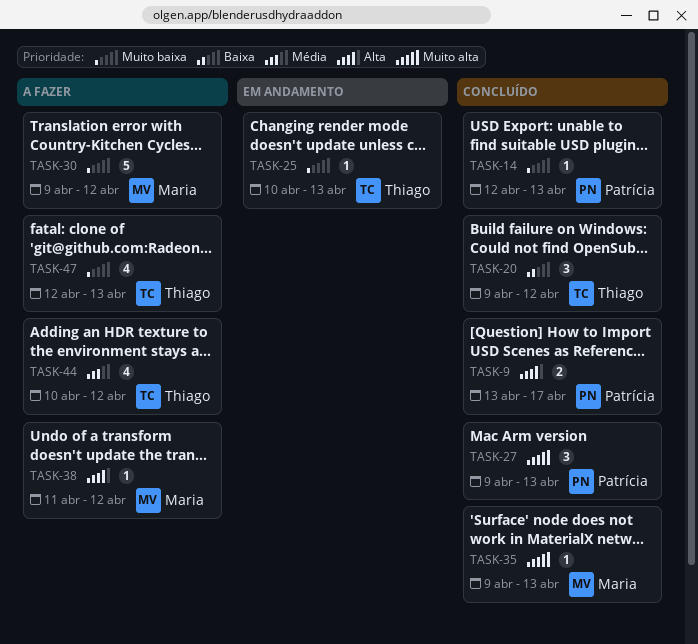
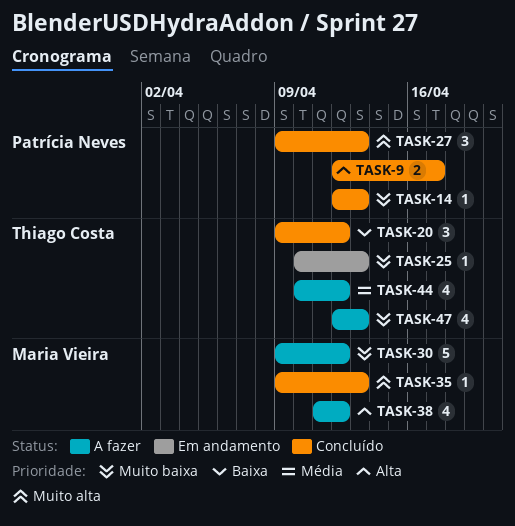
TASK-9, start: Apr 13 -> Apr 12
TASK-38, estimate: 1 -> 4

